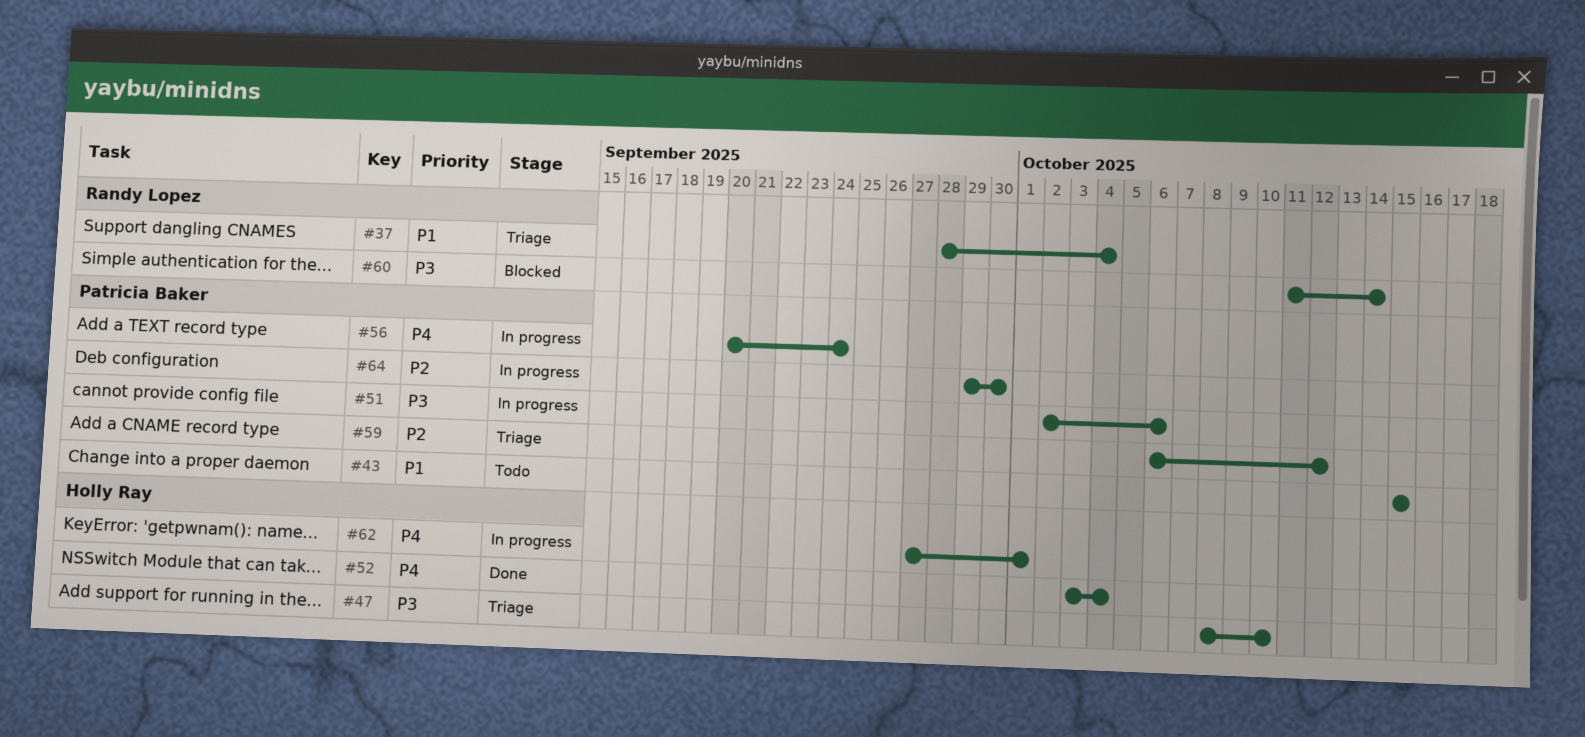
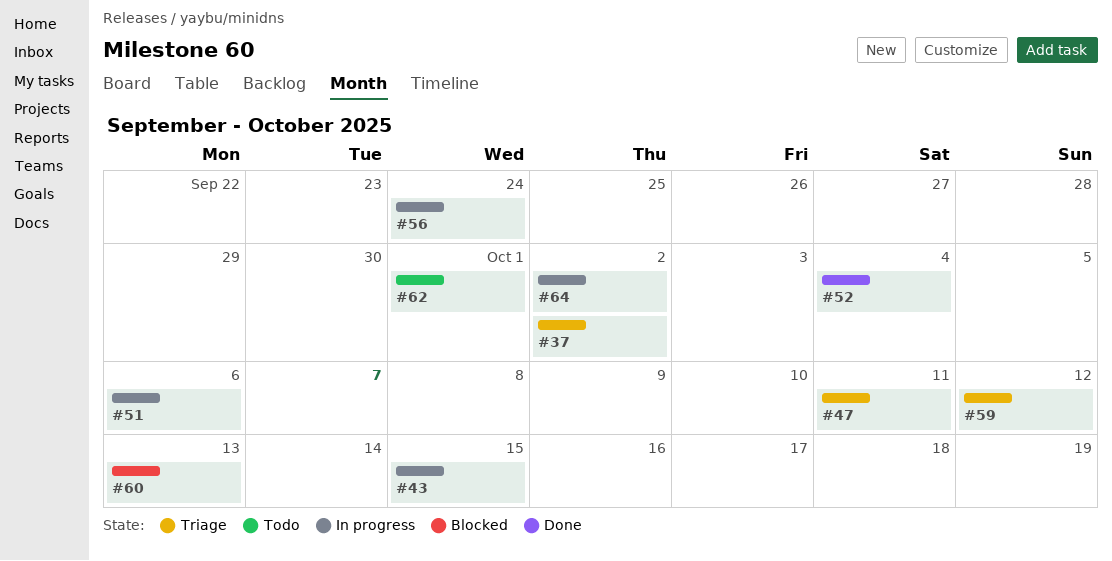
#37, due: Oct 4 -> Oct 2
#43, status: Todo -> In progress
#47, due: Oct 10 -> Oct 11
#60, due: Oct 14 -> Oct 13
#62, status: In progress -> Todo
#64, due: Sep 30 -> Oct 2

